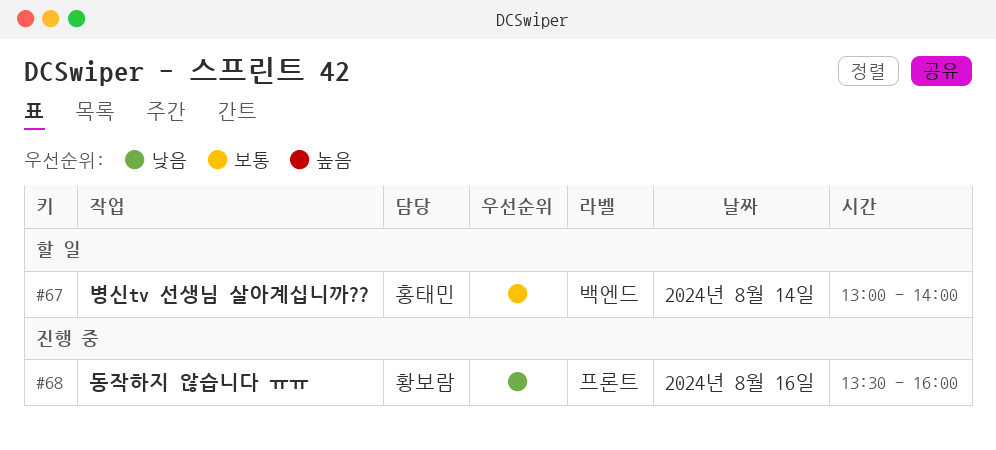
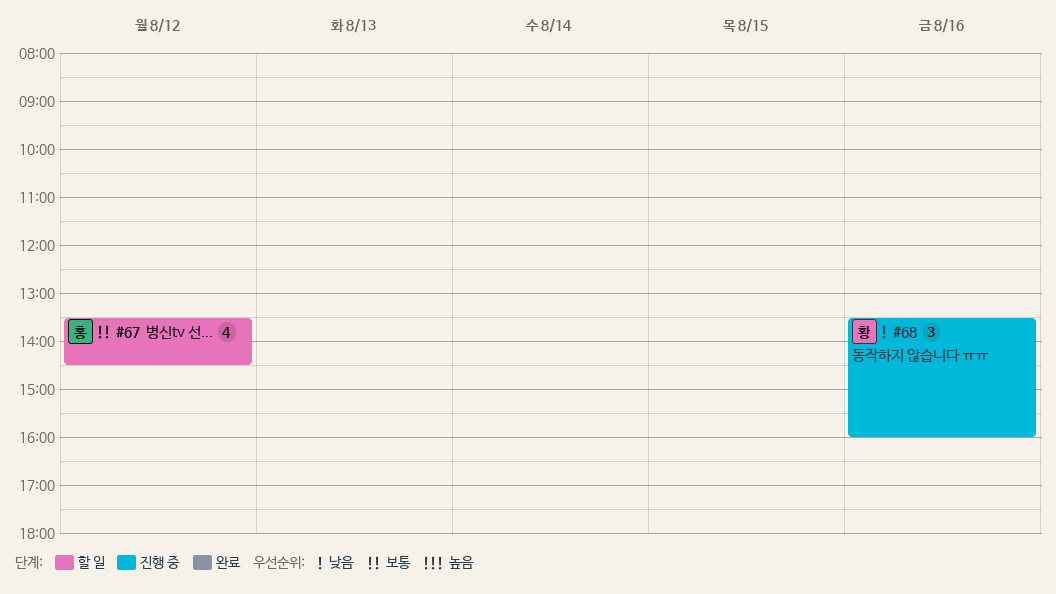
#67, day: Aug 14 -> Aug 12
#67, begins: 13:00 -> 13:30
#67, ends: 14:00 -> 14:30

